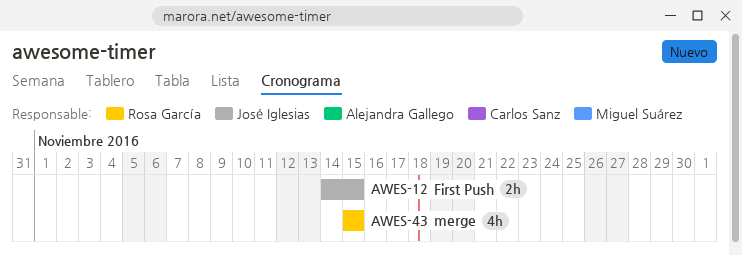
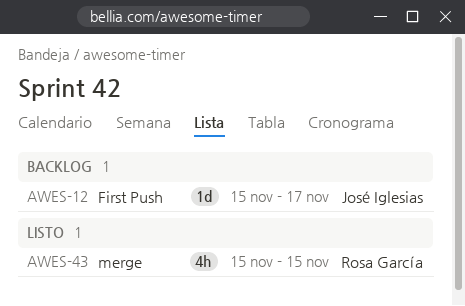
AWES-12, estimate: 2h -> 1d
AWES-12, start: Nov 14 -> Nov 15
AWES-12, due: Nov 15 -> Nov 17

